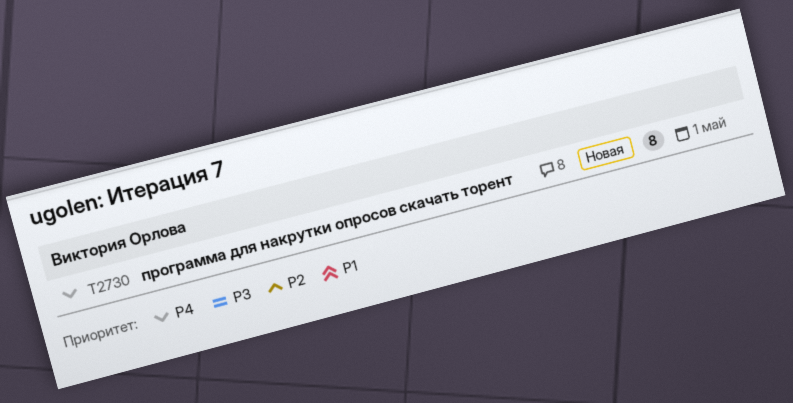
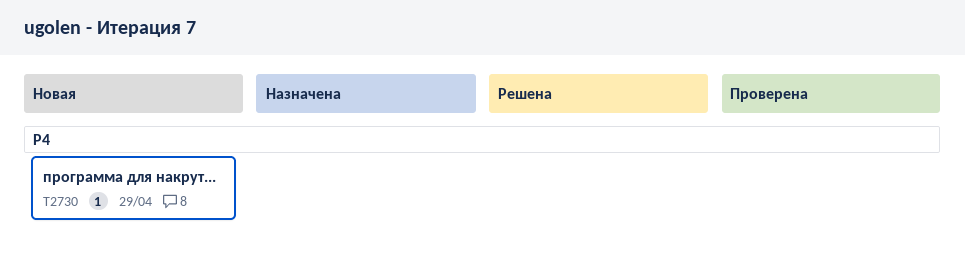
T2730, estimate: 8 -> 1
T2730, due: May 1 -> Apr 29

